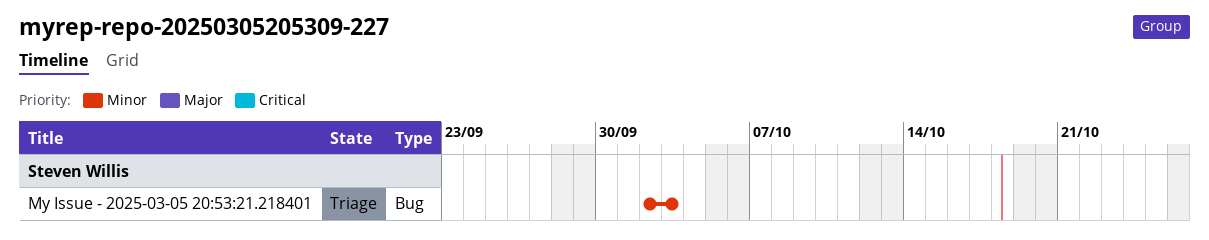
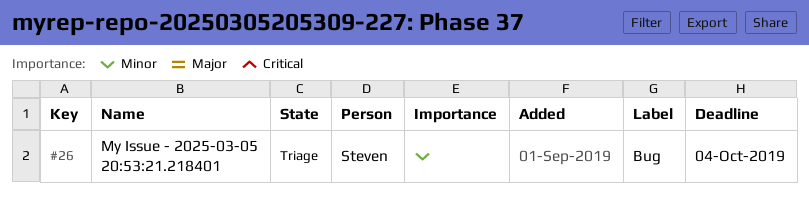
My Issue - 2025-03-05 20:53:21.218401, due: Oct 3 -> Oct 4

